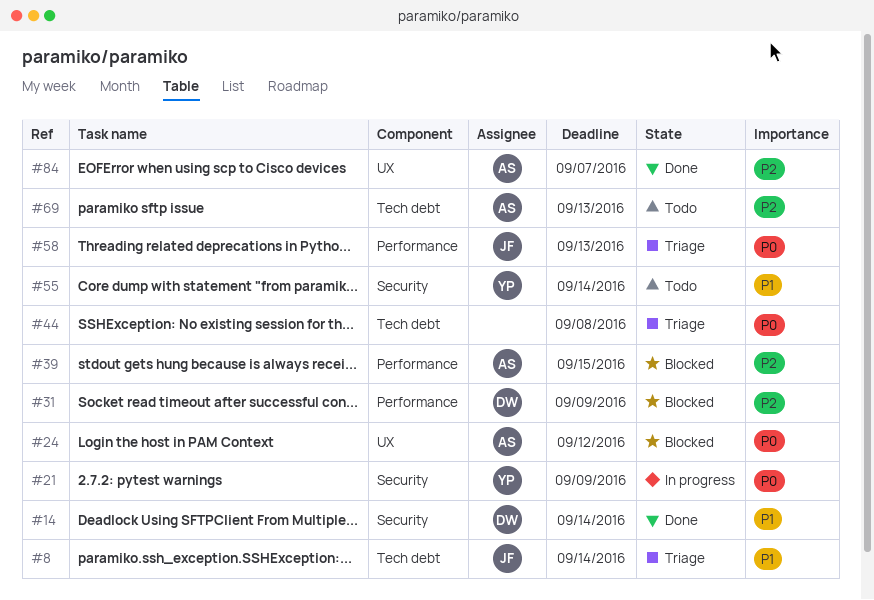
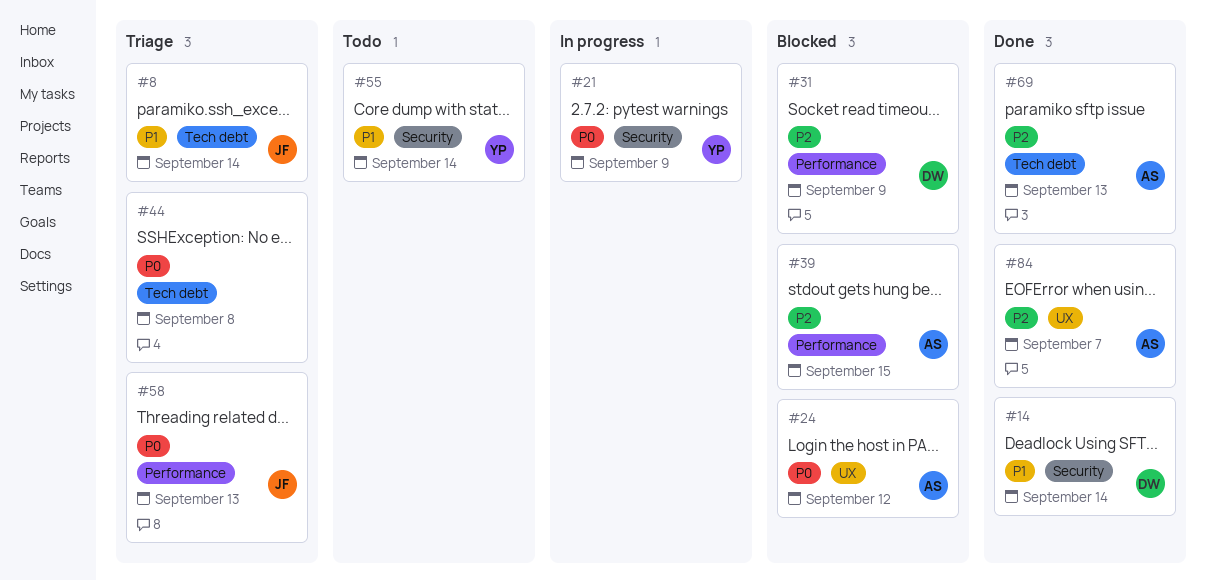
#69, status: Todo -> Done

